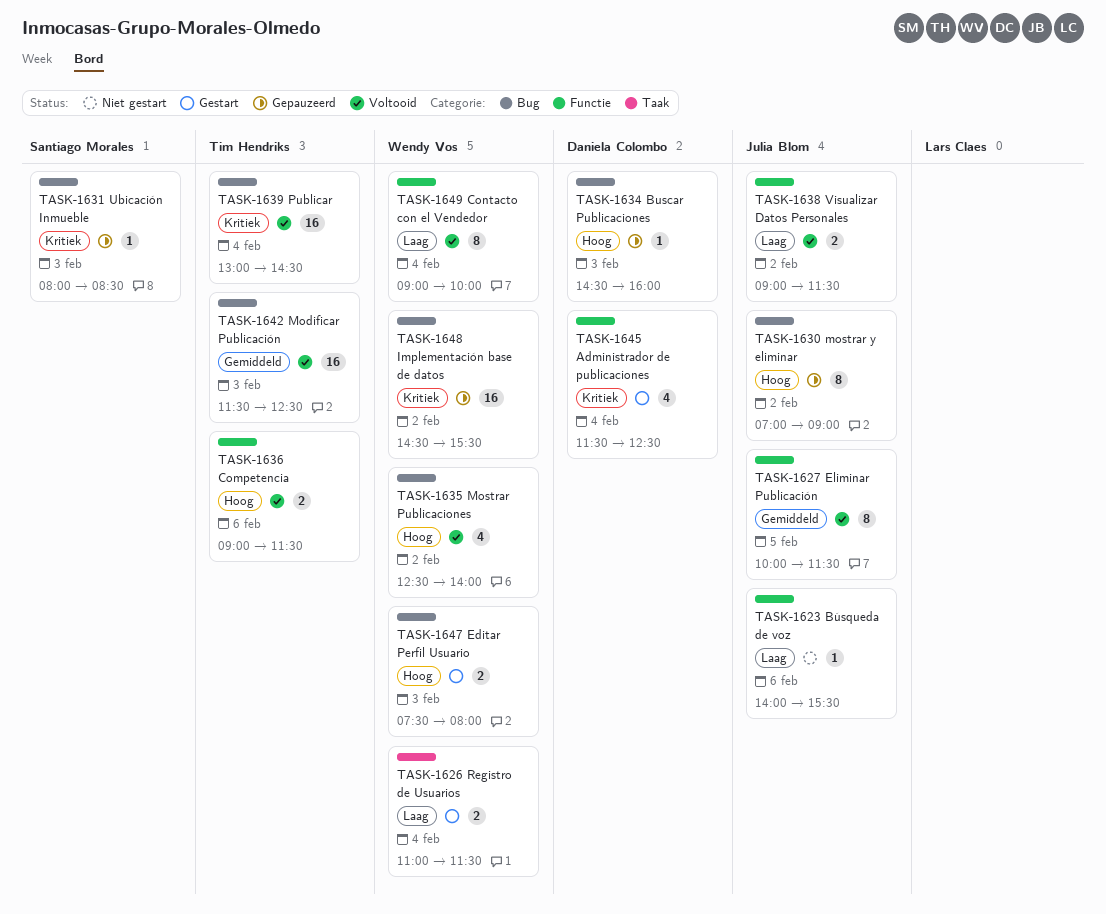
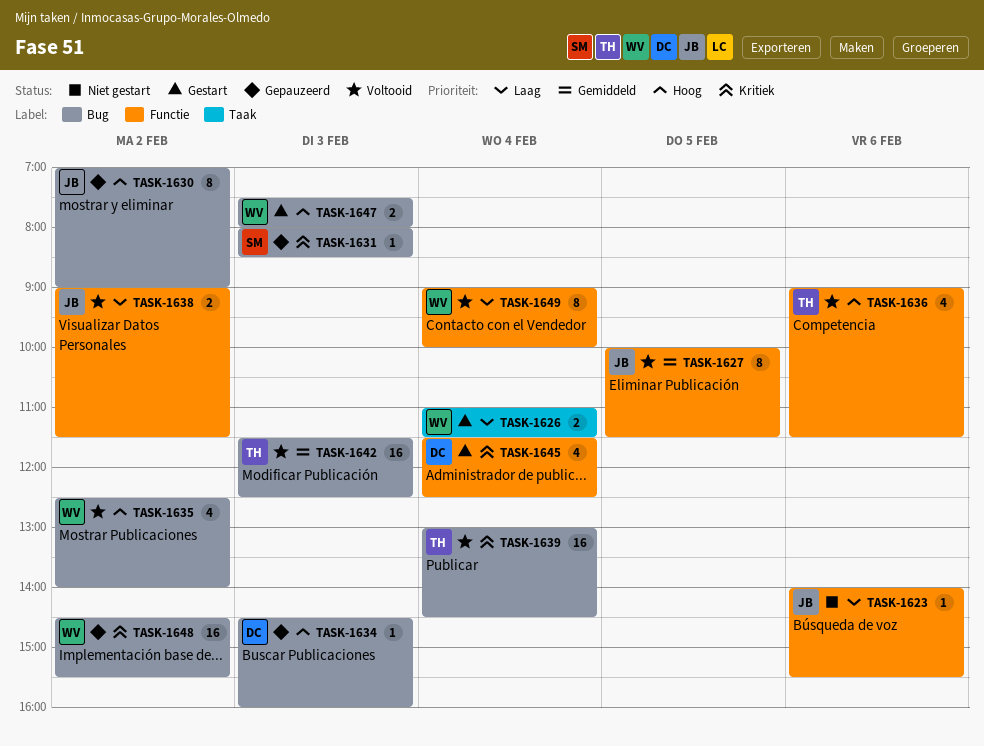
TASK-1636, estimate: 2 -> 4

